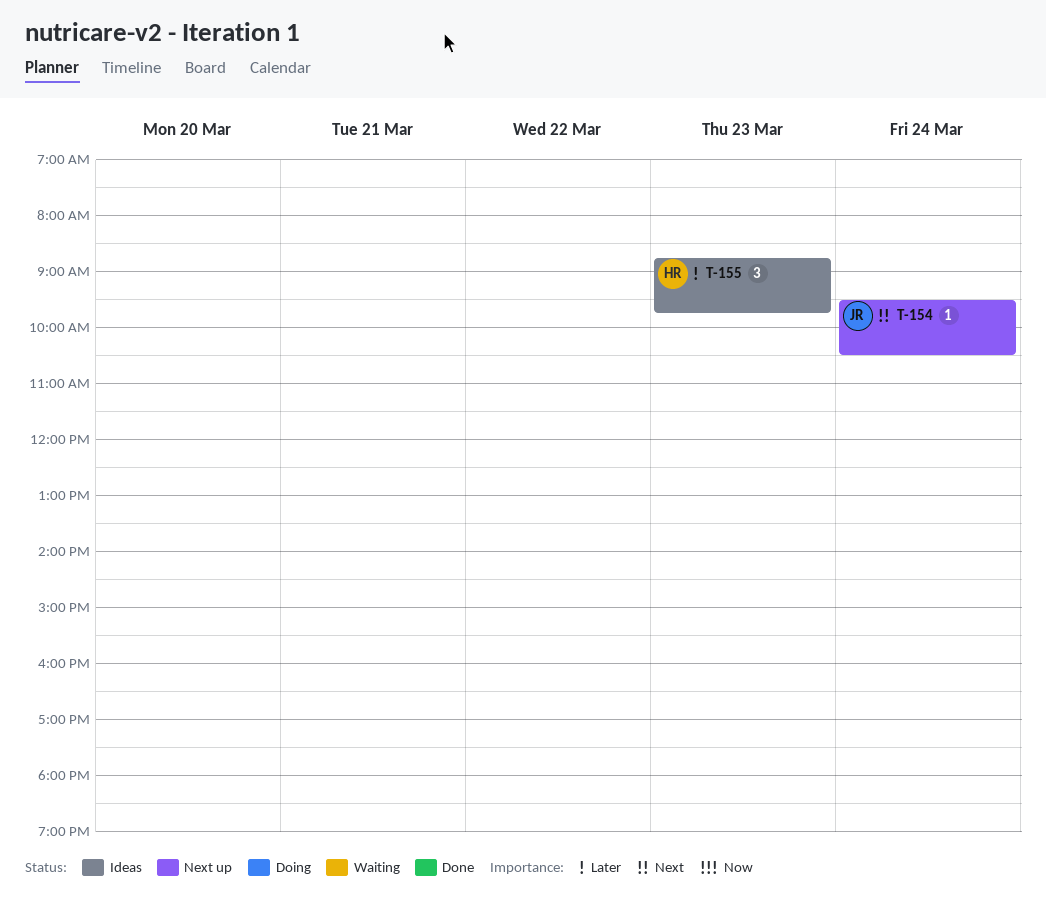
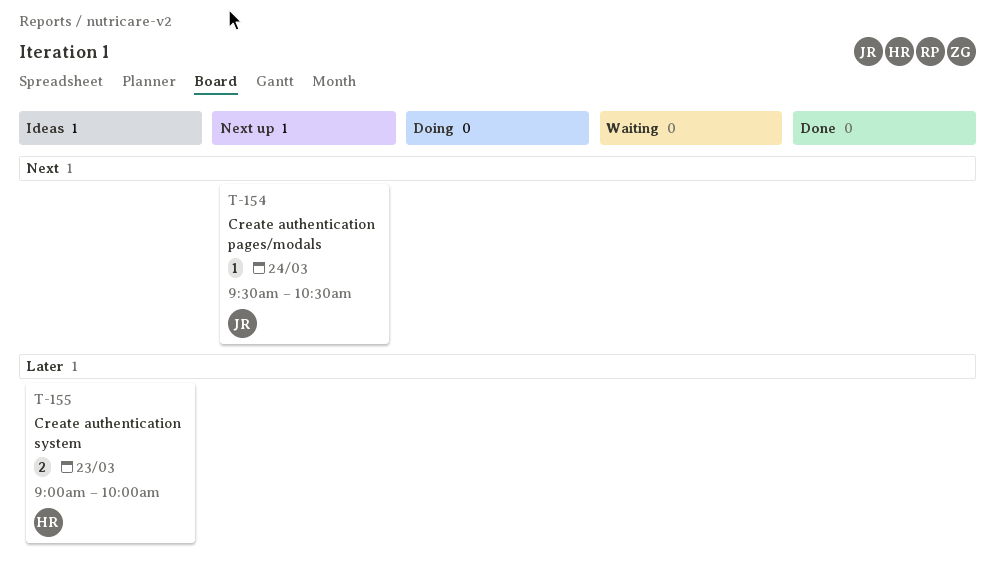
T-155, estimate: 3 -> 2
T-155, begins: 08:45 -> 09:00
T-155, ends: 09:45 -> 10:00

